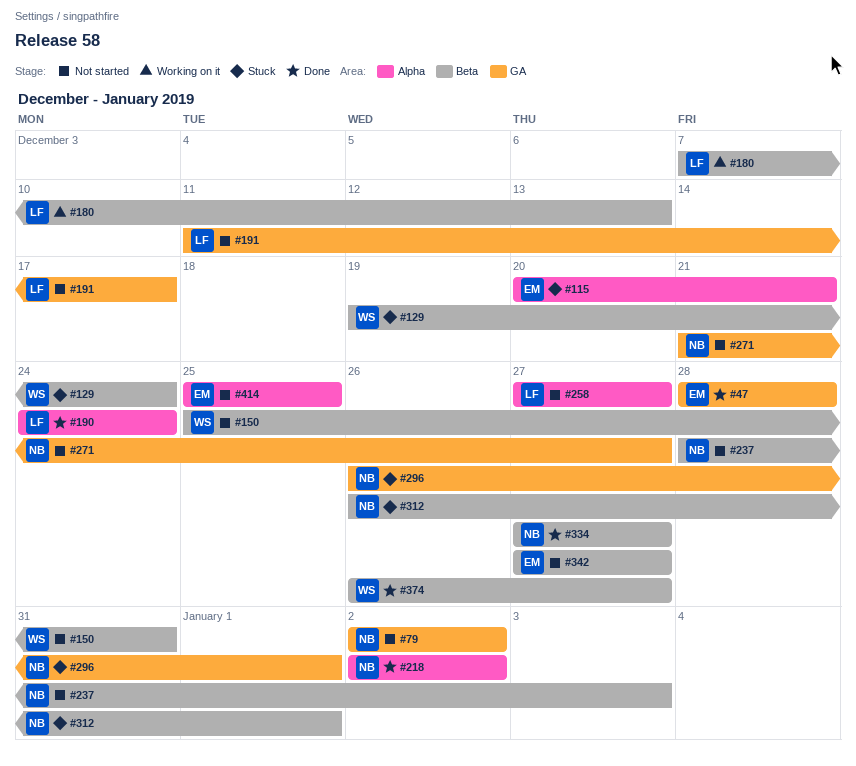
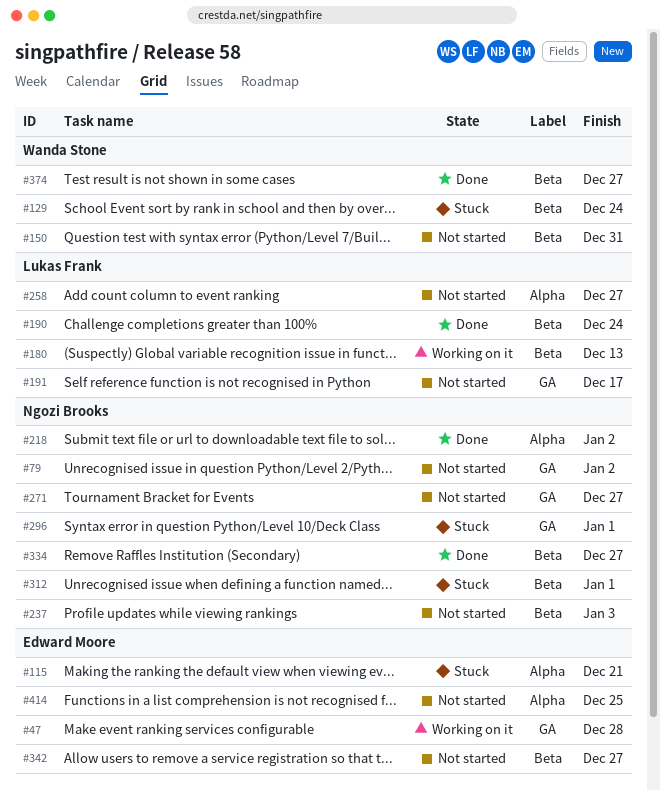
#47, status: Done -> Working on it
#190, label: Alpha -> Beta

